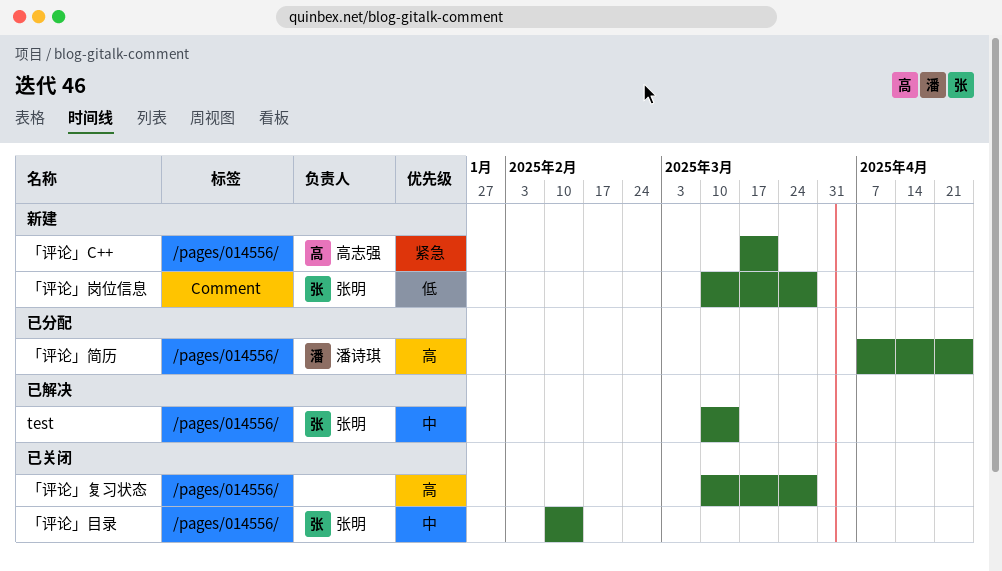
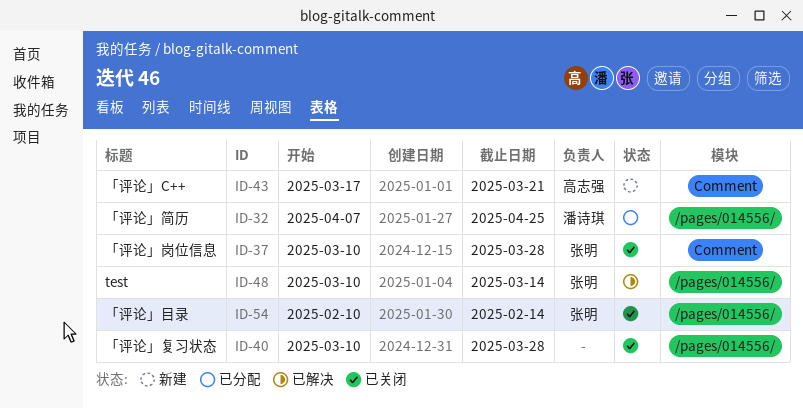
「评论」C++, label: /pages/014556/ -> Comment
「评论」岗位信息, status: 新建 -> 已关闭

